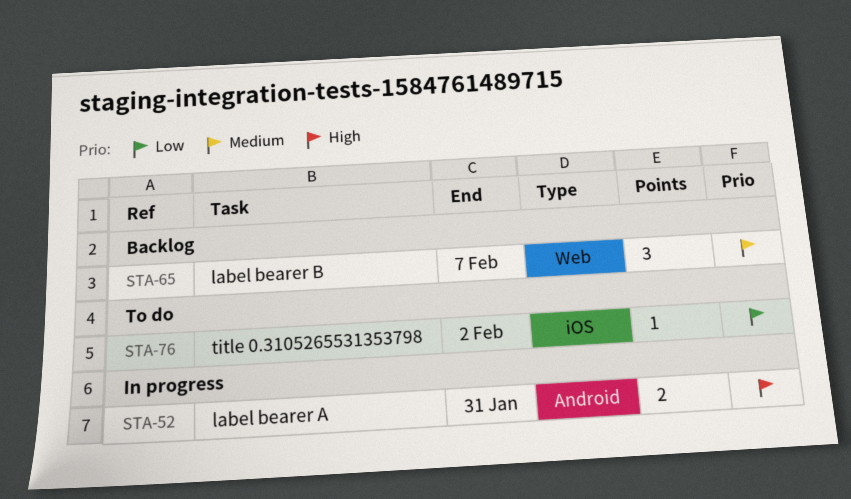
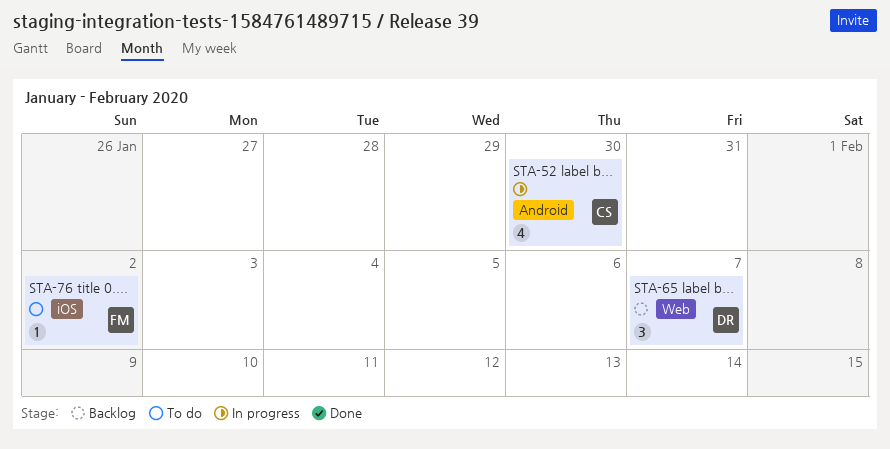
STA-52, estimate: 2 -> 4
STA-52, due: Jan 31 -> Jan 30

